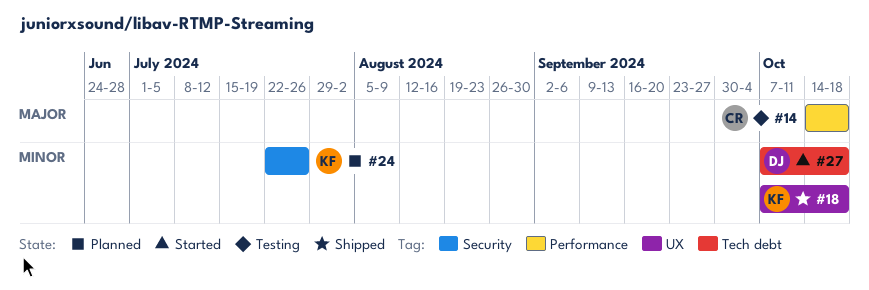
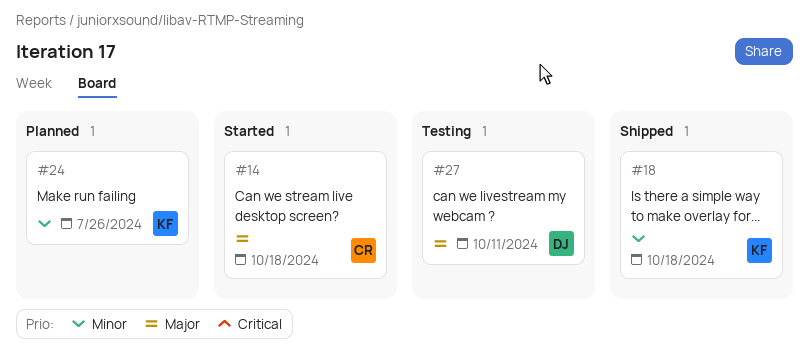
#14, status: Testing -> Started
#27, status: Started -> Testing
#27, priority: Minor -> Major
#27, due: Oct 18 -> Oct 11

